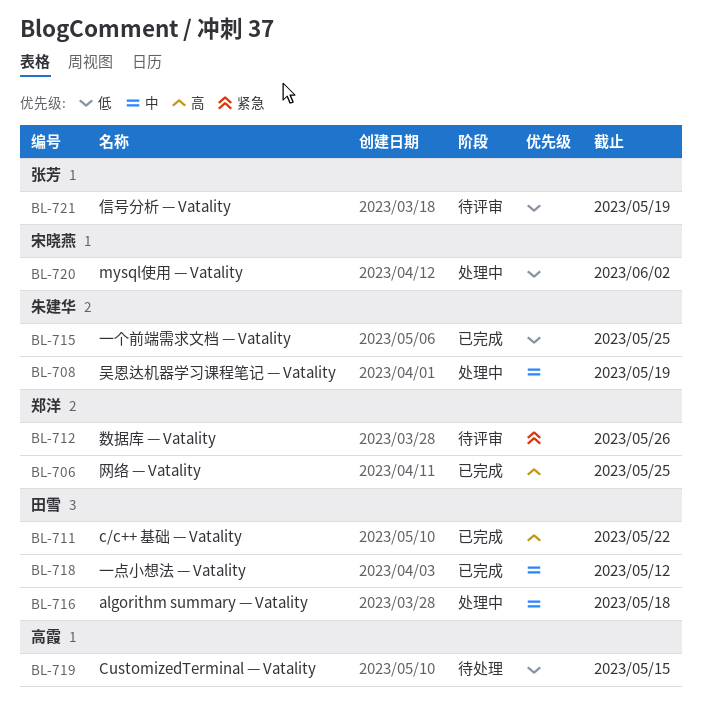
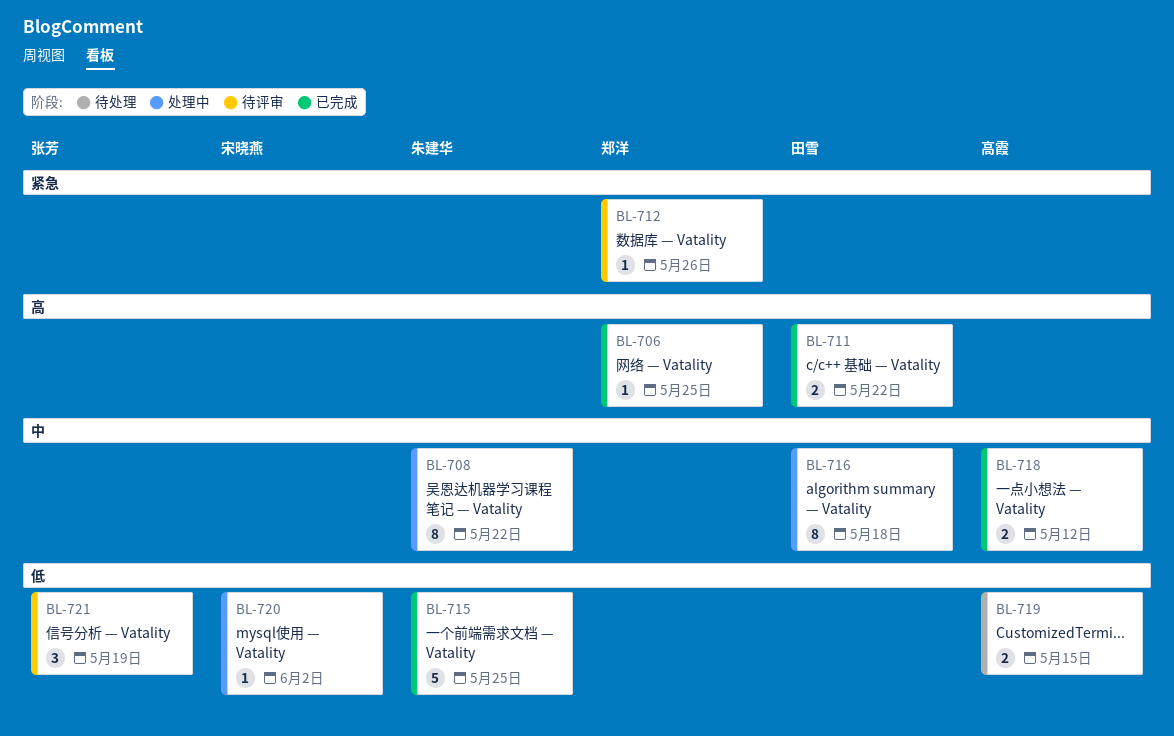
BL-708, due: May 19 -> May 22
BL-718, owner: 田雪 -> 高霞

